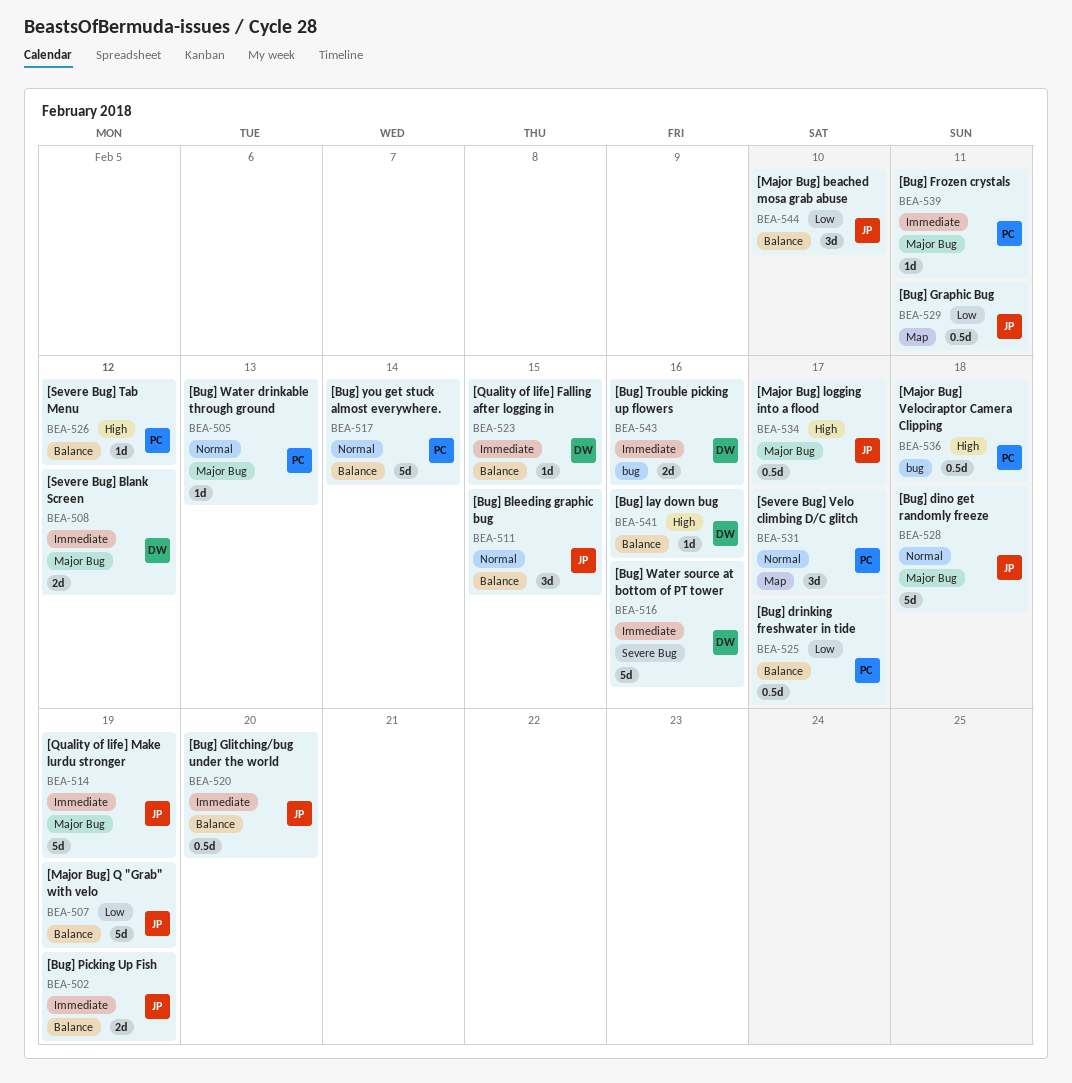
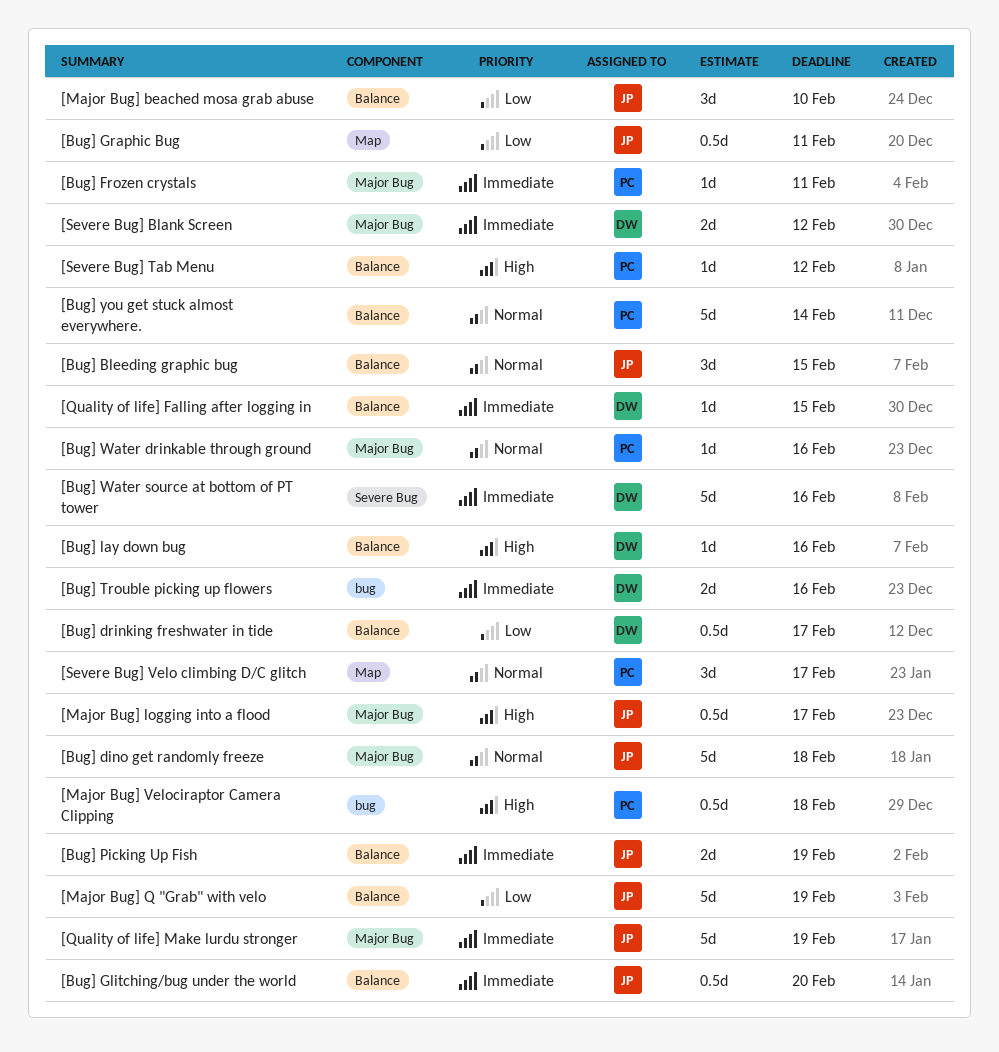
[Bug] drinking freshwater in tide, owner: PC -> DW
[Bug] Water drinkable through ground, due: Feb 13 -> Feb 16

